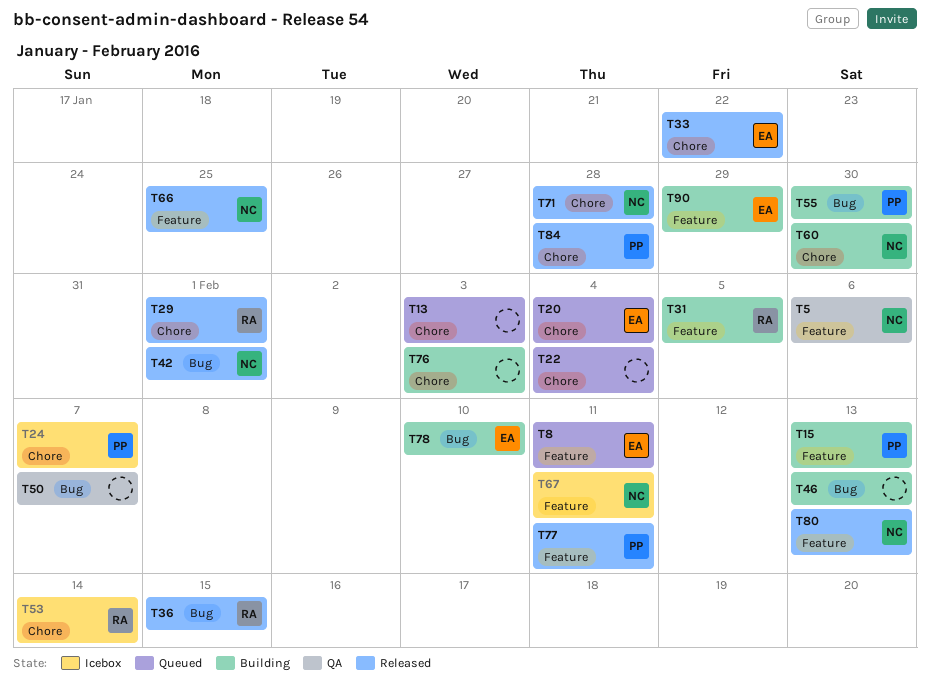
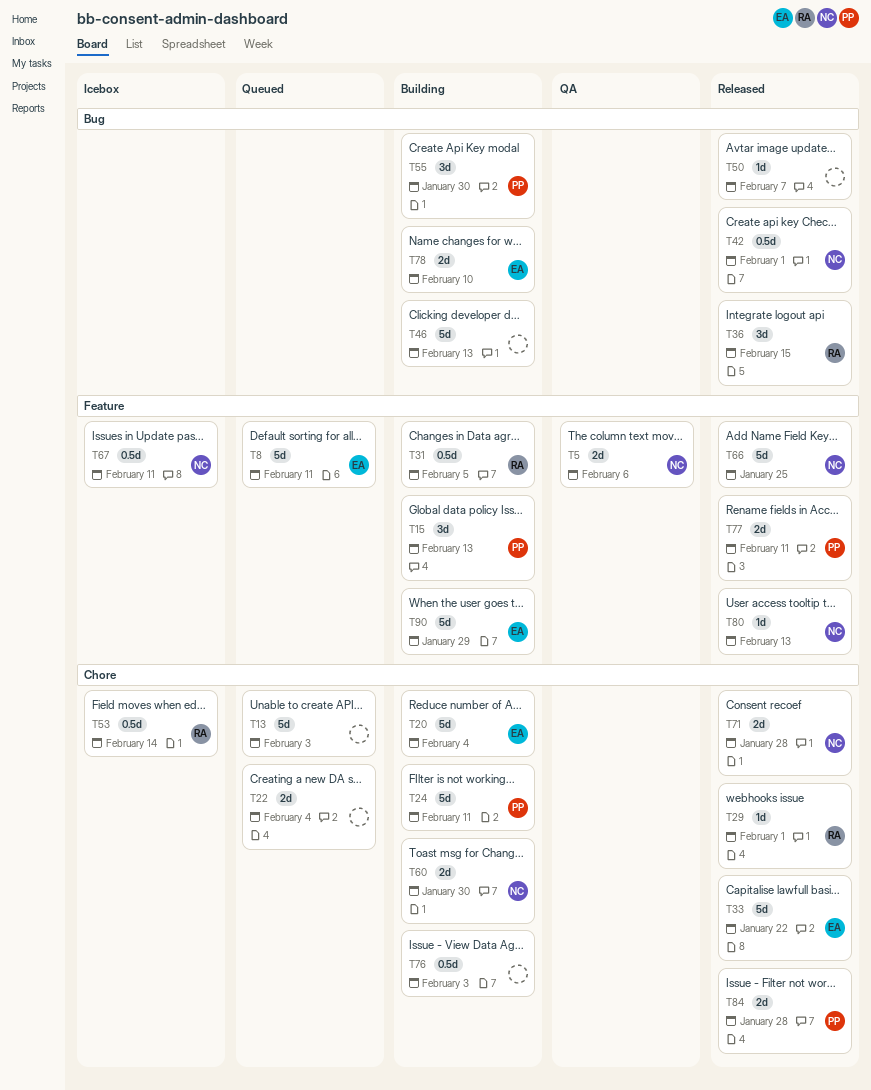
T20, status: Queued -> Building
T24, status: Icebox -> Building
T24, due: Feb 7 -> Feb 11
T50, status: QA -> Released

